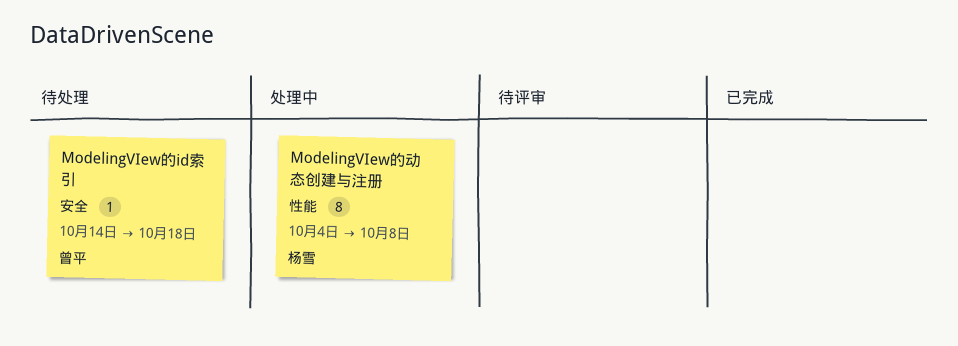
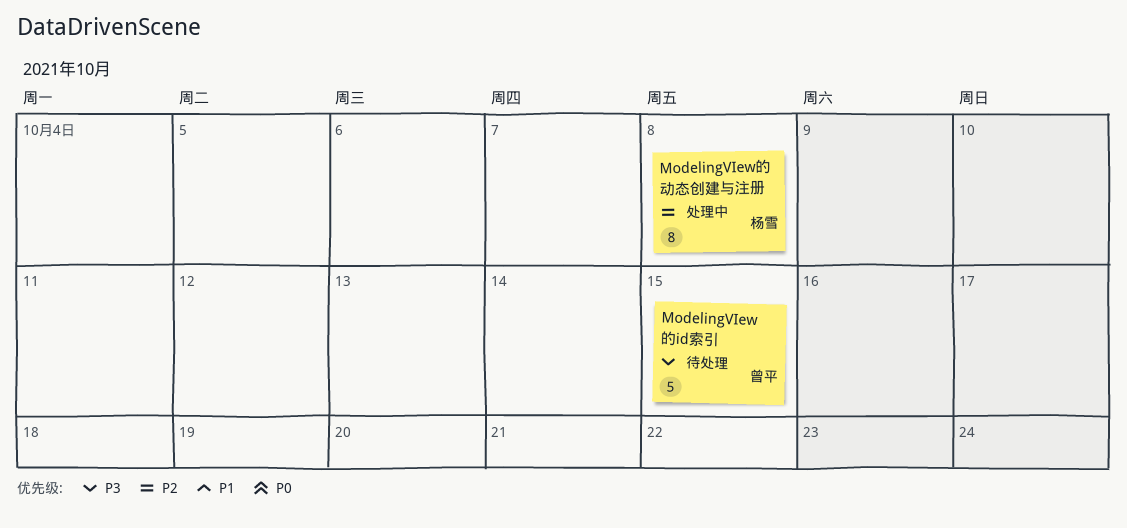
ModelingVIew的id索引, estimate: 1 -> 5
ModelingVIew的id索引, due: Oct 18 -> Oct 15

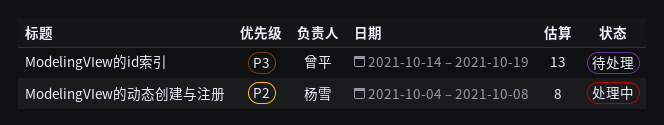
ModelingVIew的id索引, estimate: 5 -> 13
ModelingVIew的id索引, due: Oct 15 -> Oct 19

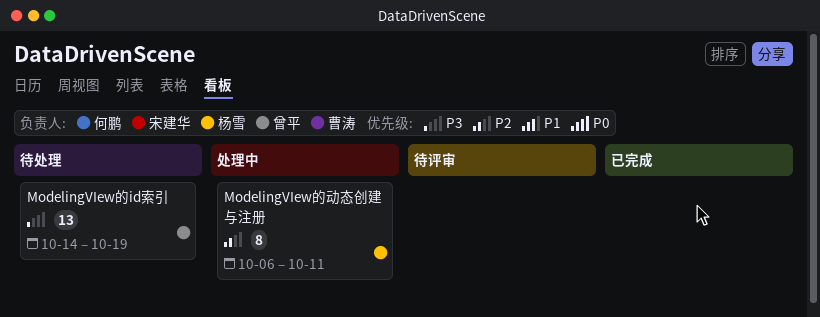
ModelingVIew的动态创建与注册, start: Oct 4 -> Oct 6
ModelingVIew的动态创建与注册, due: Oct 8 -> Oct 11

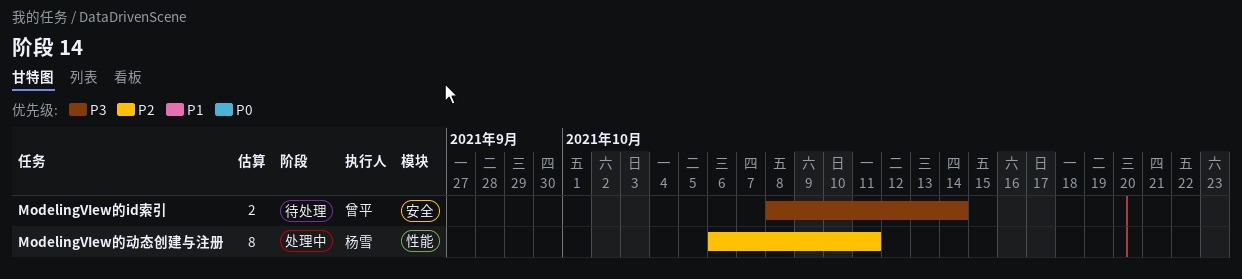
ModelingVIew的id索引, estimate: 13 -> 2
ModelingVIew的id索引, start: Oct 14 -> Oct 8
ModelingVIew的id索引, due: Oct 19 -> Oct 14

